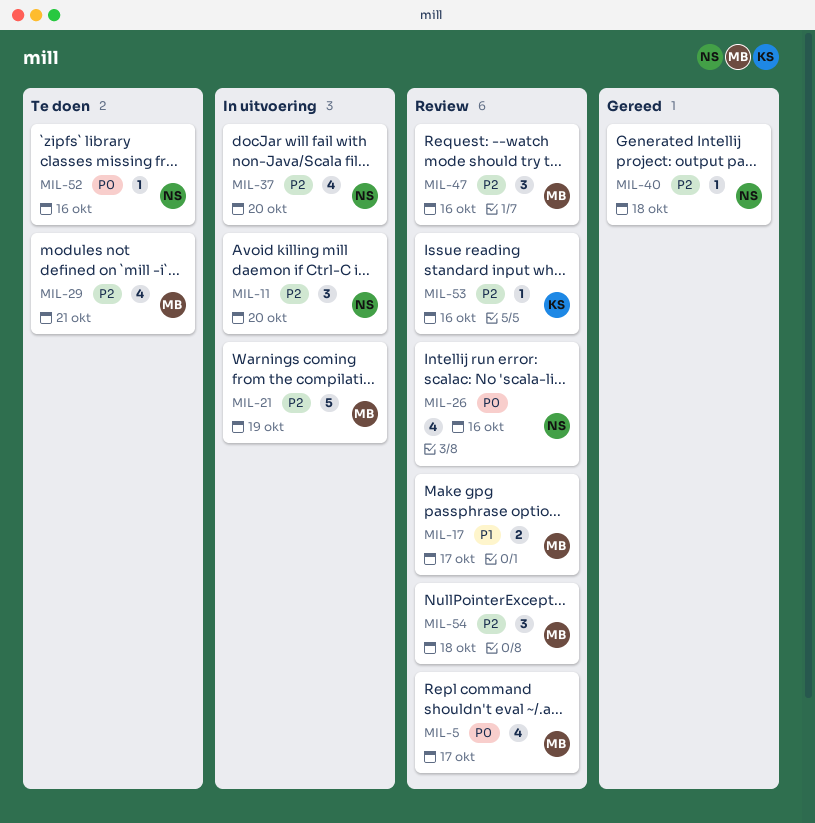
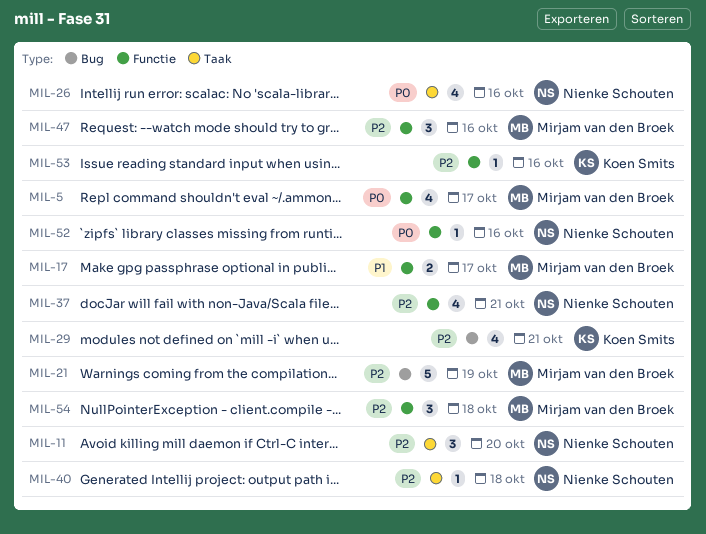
MIL-29, owner: Mirjam van den Broek -> Koen Smits
MIL-37, due: Oct 20 -> Oct 21

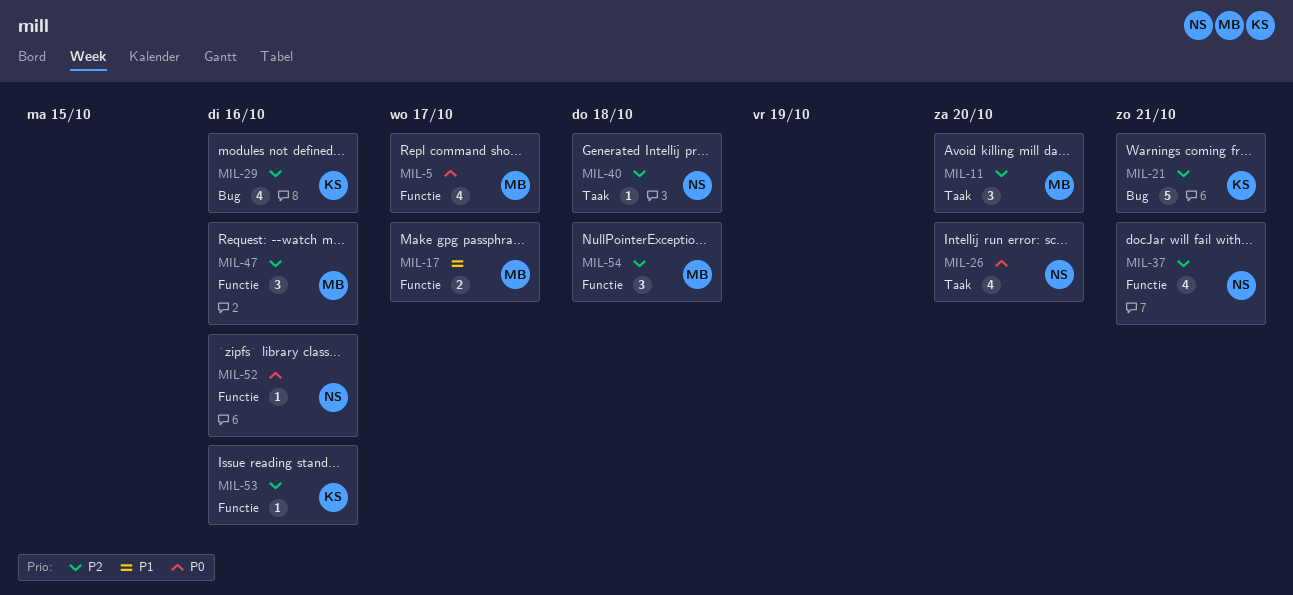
MIL-11, owner: Nienke Schouten -> Mirjam van den Broek
MIL-21, owner: Mirjam van den Broek -> Koen Smits
MIL-21, due: Oct 19 -> Oct 21
MIL-26, due: Oct 16 -> Oct 20
MIL-29, due: Oct 21 -> Oct 16

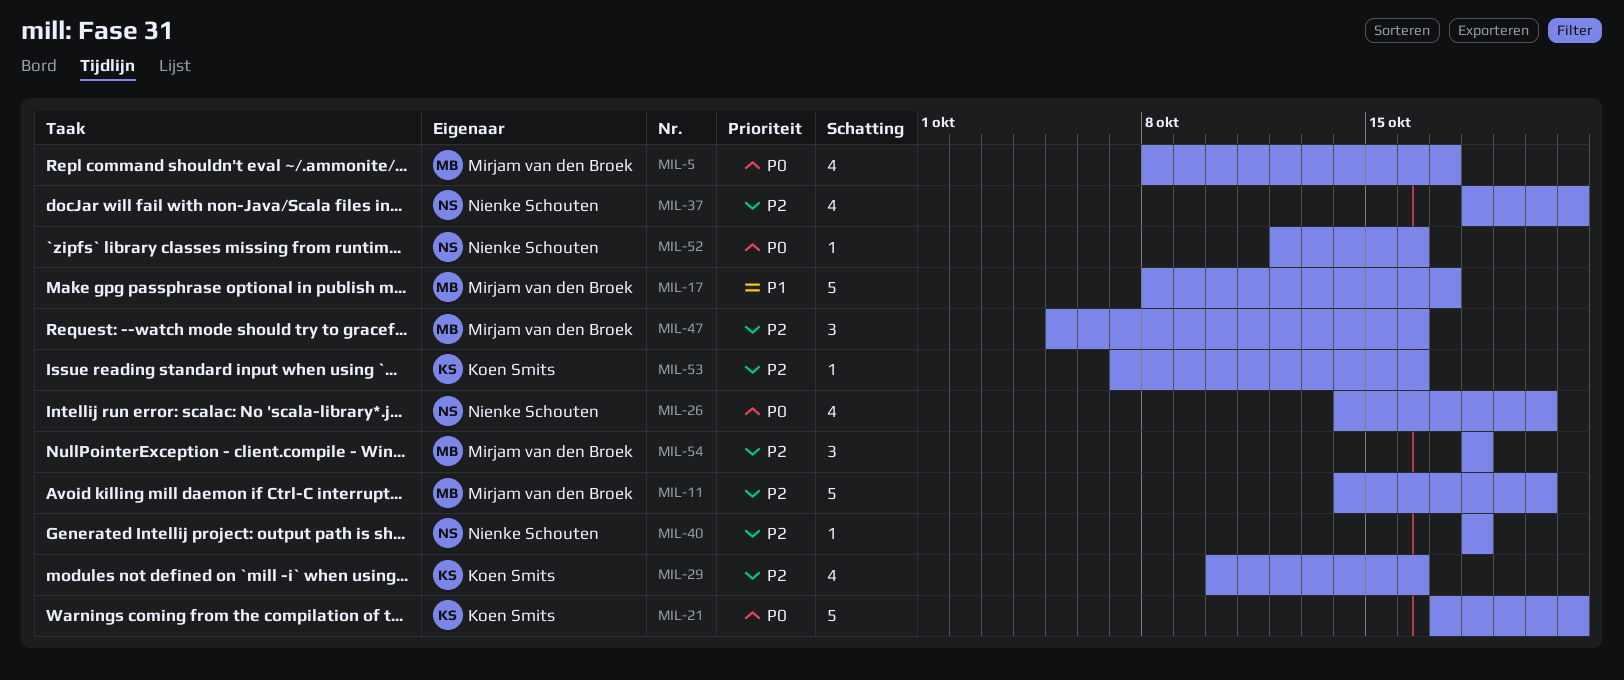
MIL-11, estimate: 3 -> 5
MIL-17, estimate: 2 -> 5
MIL-21, priority: P2 -> P0

